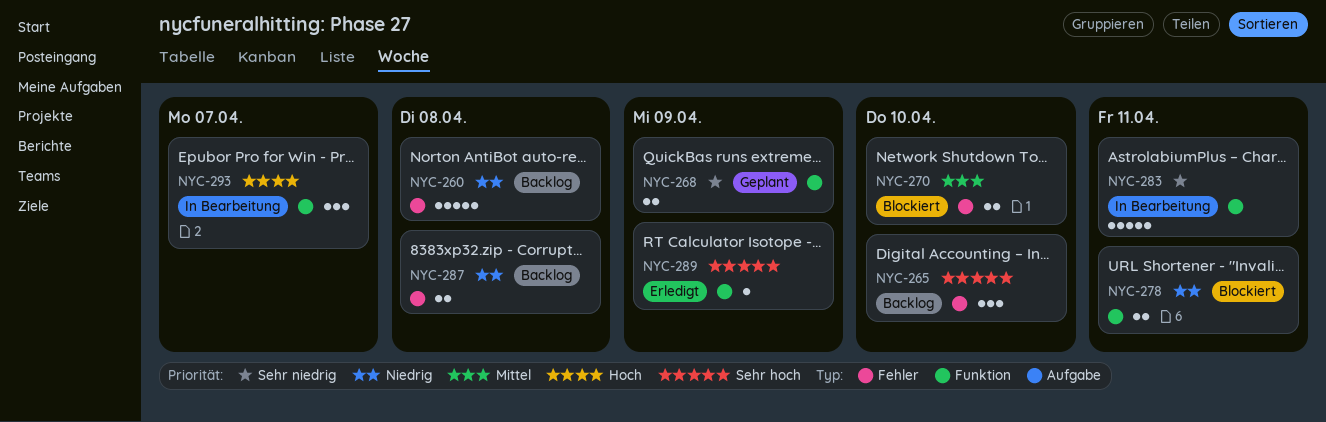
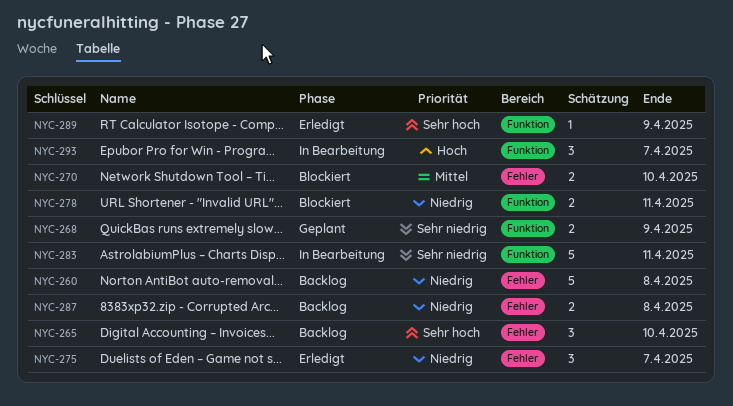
NYC-275: none -> present

